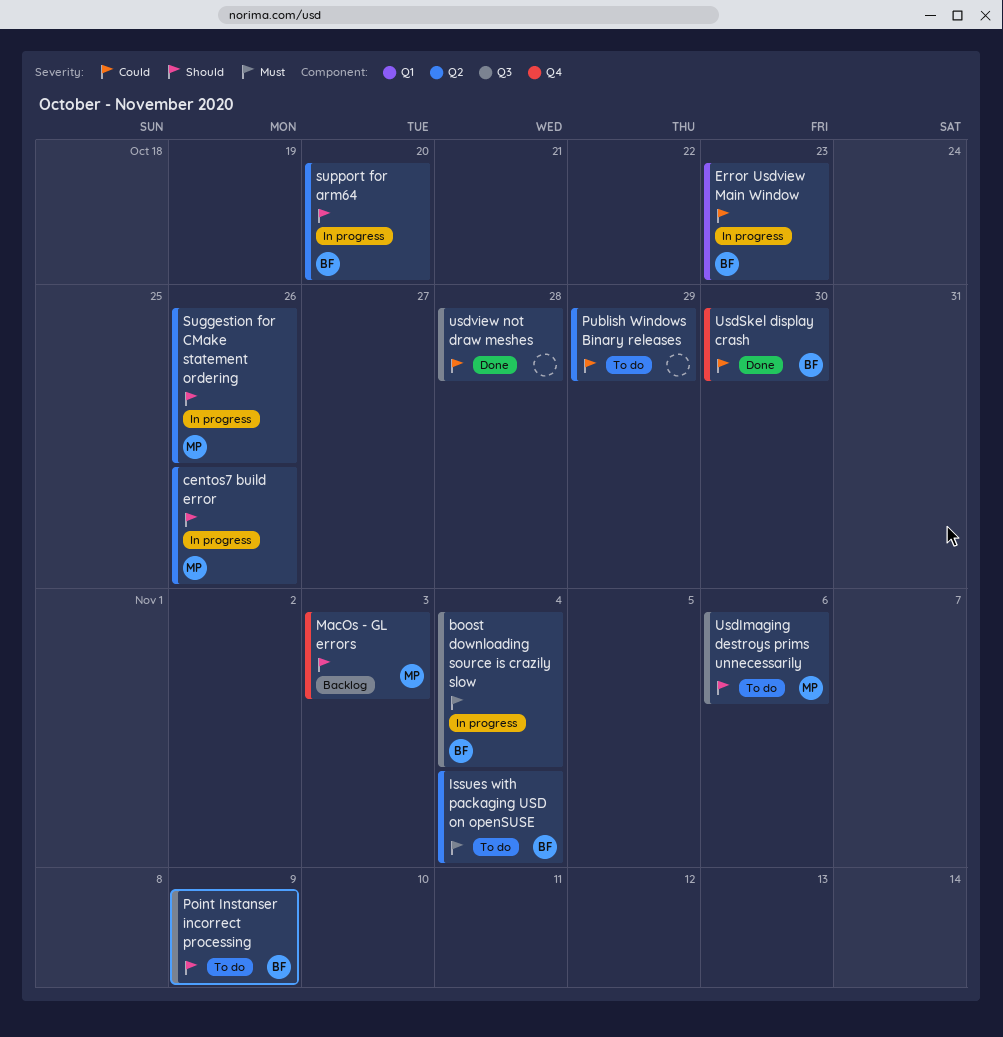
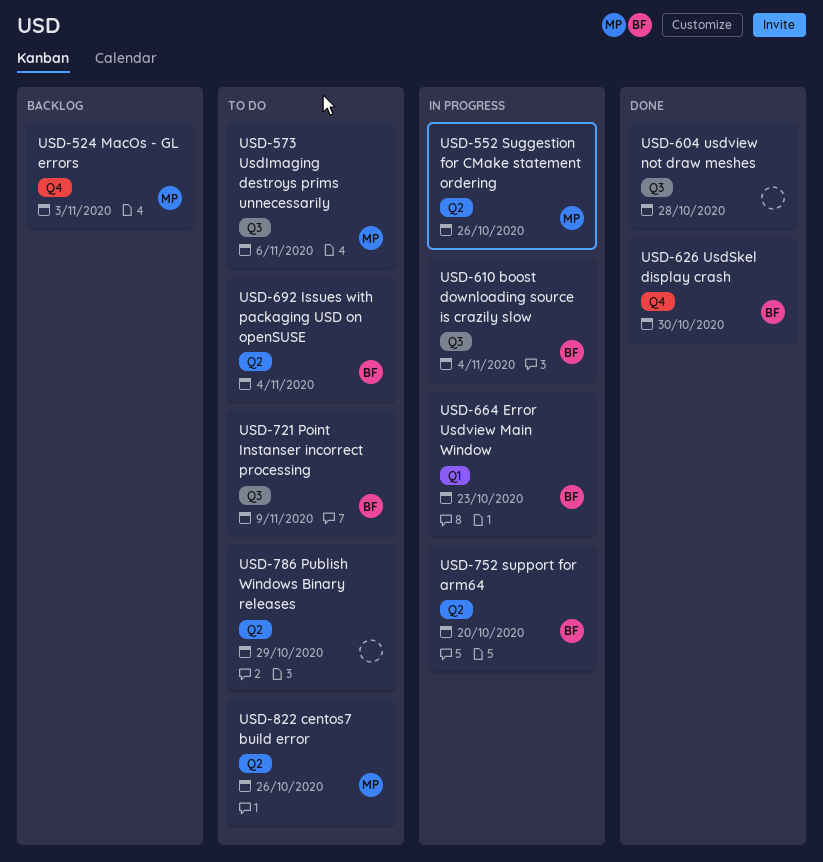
centos7 build error, status: In progress -> To do

